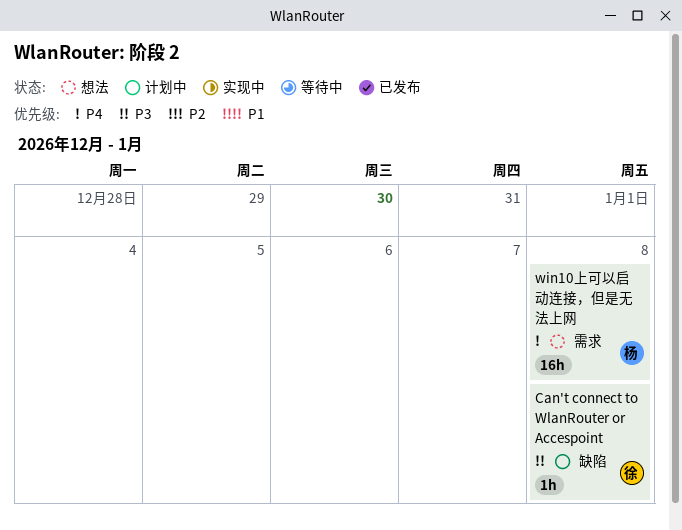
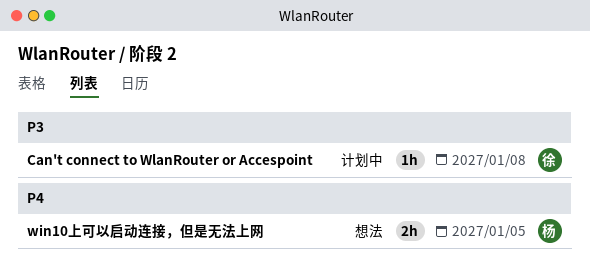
win10上可以启动连接，但是无法上网, estimate: 16h -> 2h
win10上可以启动连接，但是无法上网, due: Jan 8 -> Jan 5

